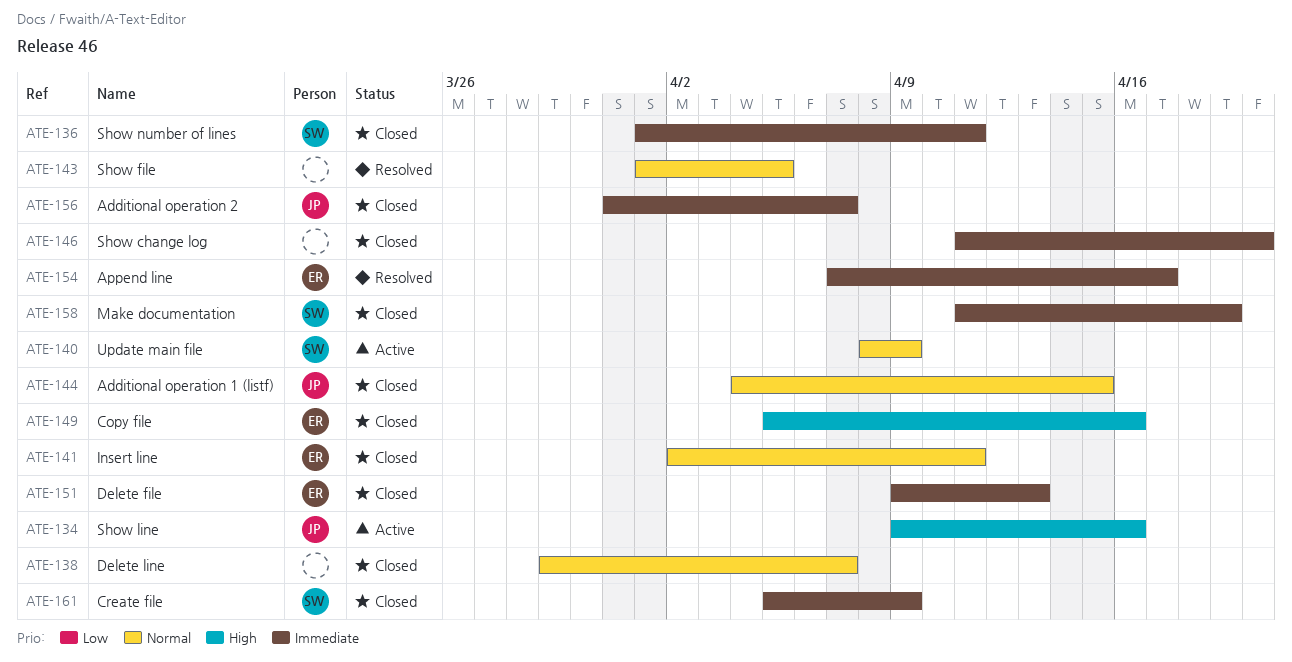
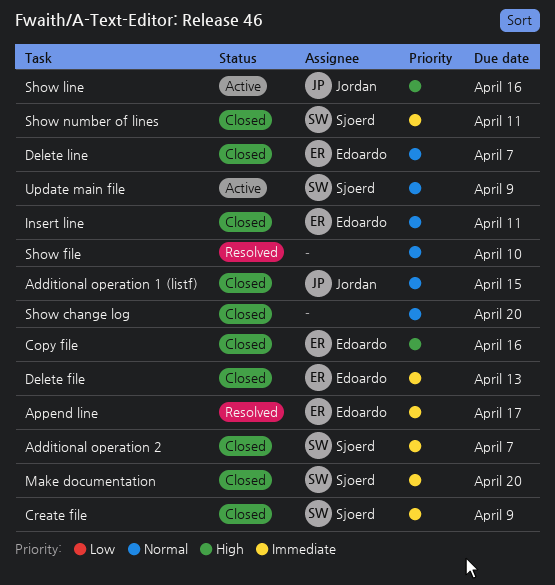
Additional operation 2, owner: Jordan -> Sjoerd
Delete line, owner: none -> Edoardo
Make documentation, due: Apr 19 -> Apr 20
Show change log, priority: Immediate -> Normal
Show file, due: Apr 5 -> Apr 10

